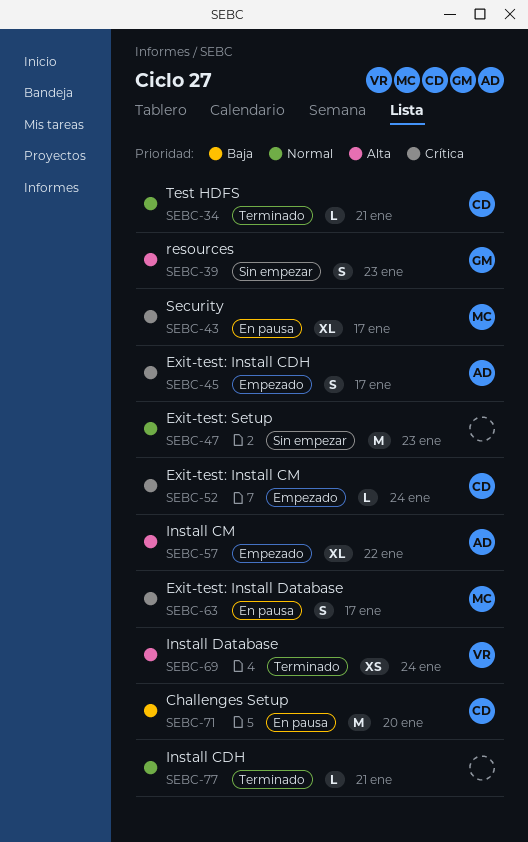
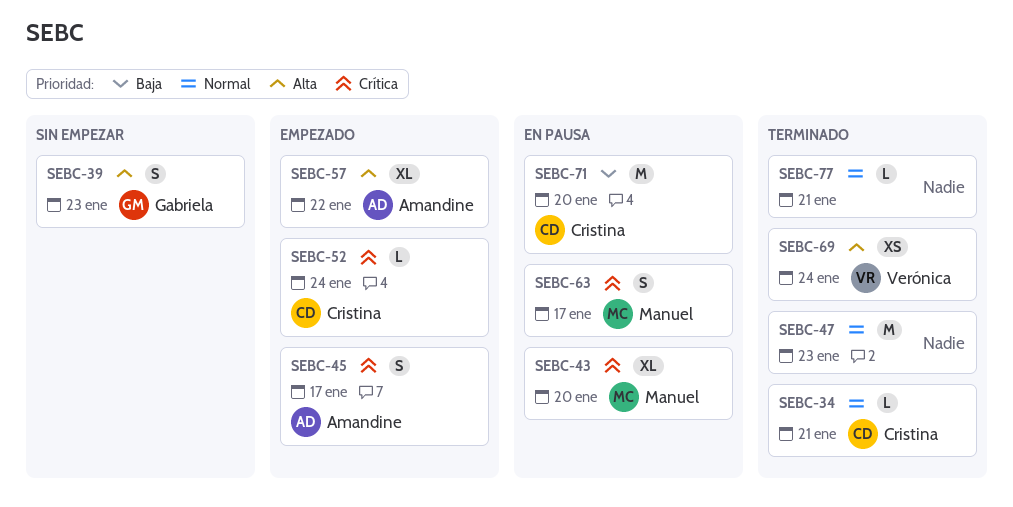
SEBC-43, due: Jan 17 -> Jan 20
SEBC-47, status: Sin empezar -> Terminado

